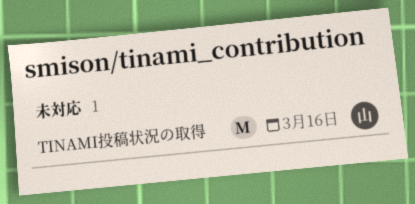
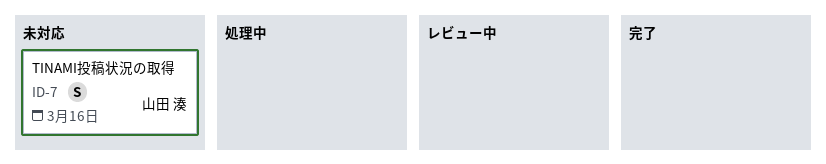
TINAMI投稿状況の取得, estimate: M -> S

